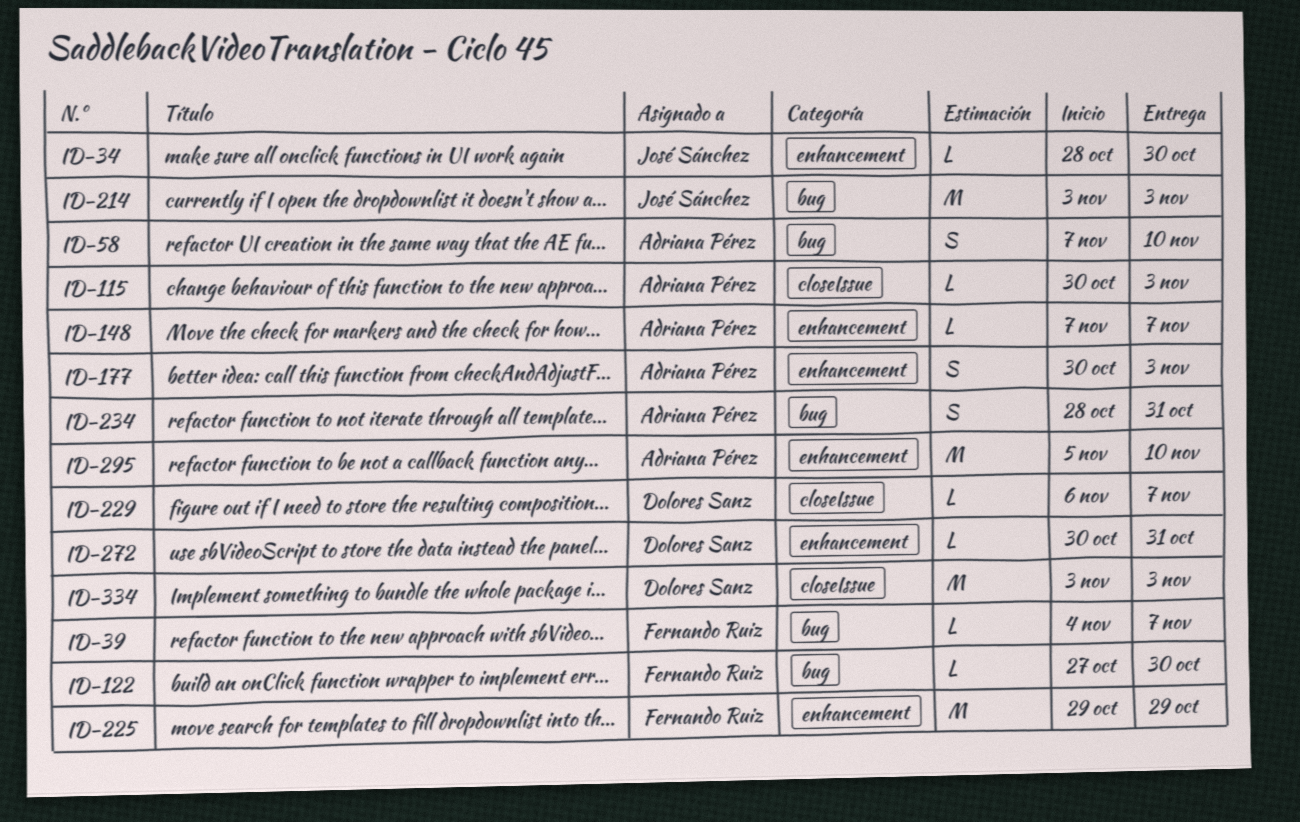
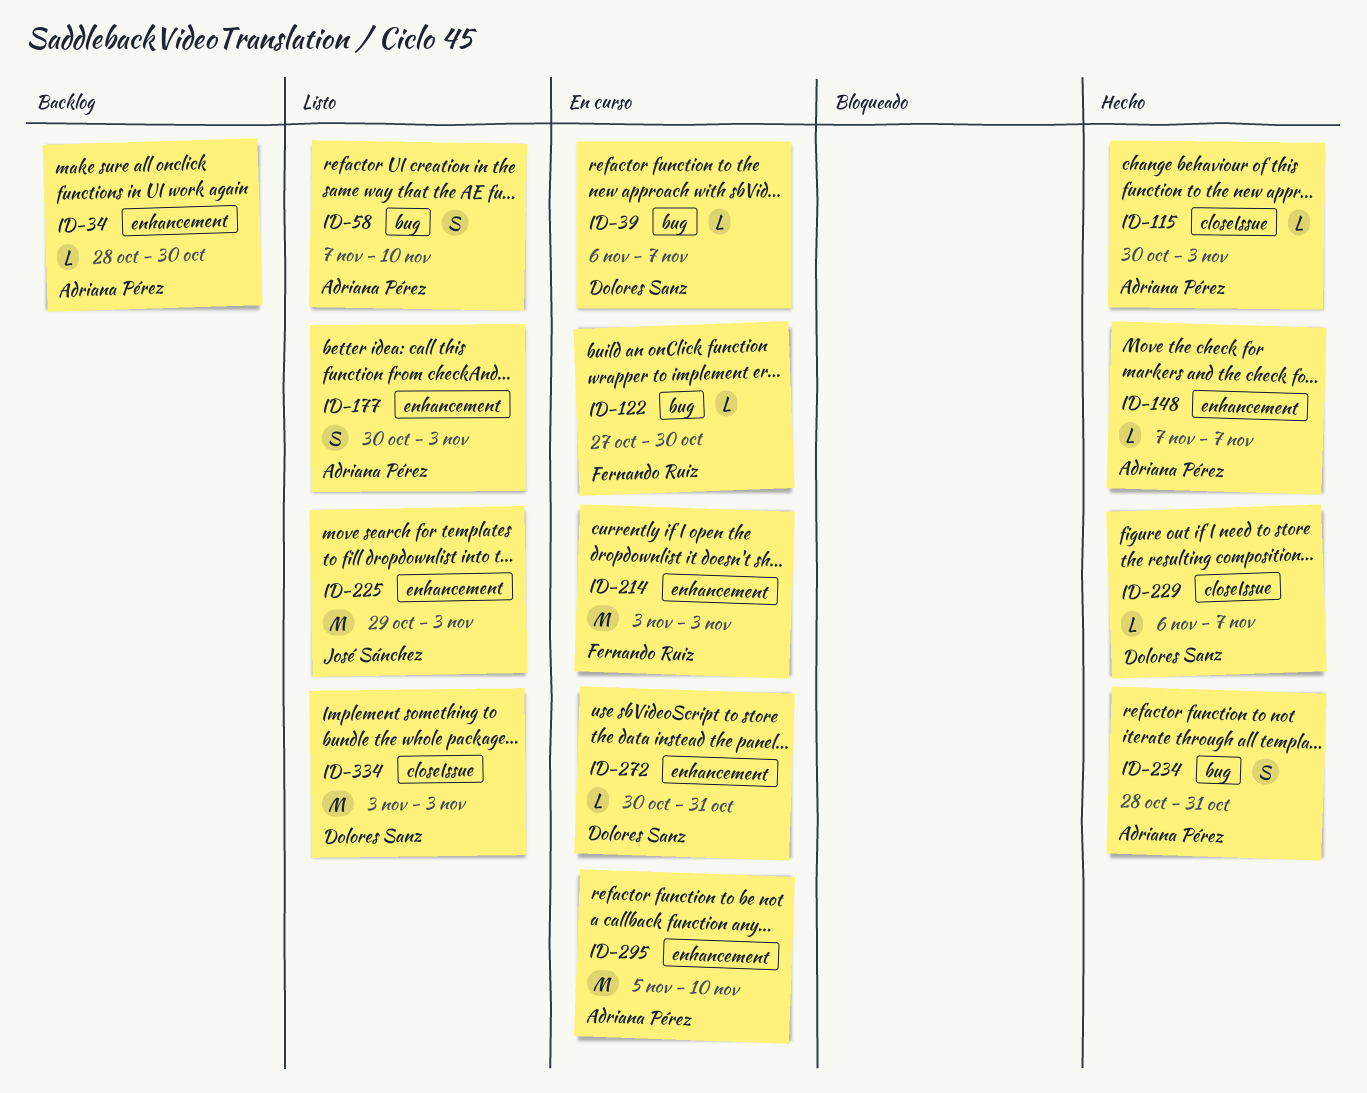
ID-34, owner: José Sánchez -> Adriana Pérez
ID-39, owner: Fernando Ruiz -> Dolores Sanz
ID-39, start: Nov 4 -> Nov 6
ID-214, owner: José Sánchez -> Fernando Ruiz
ID-214, label: bug -> enhancement
ID-225, owner: Fernando Ruiz -> José Sánchez
ID-225, due: Oct 29 -> Nov 3

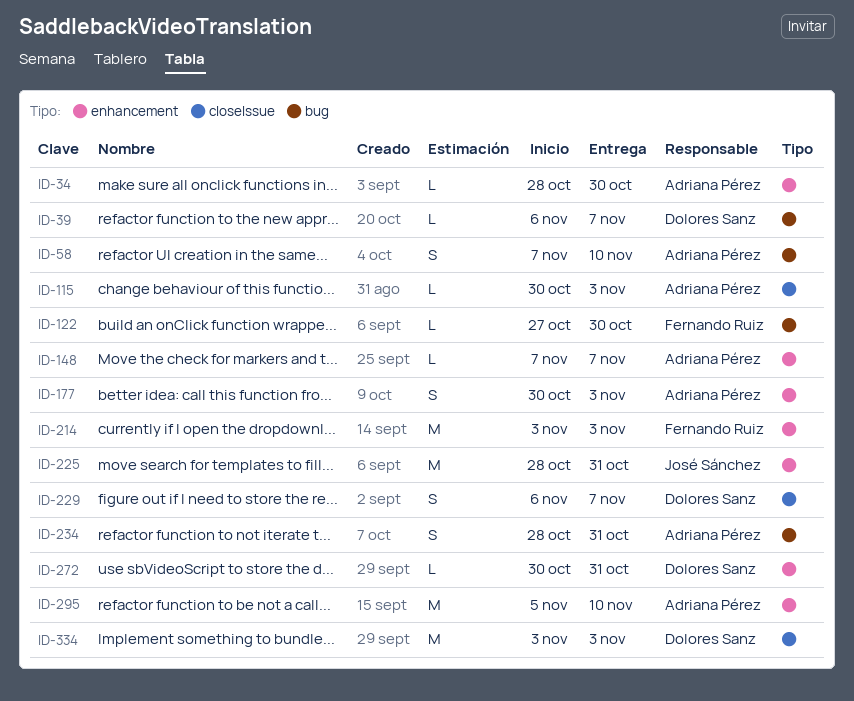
ID-225, start: Oct 29 -> Oct 28
ID-225, due: Nov 3 -> Oct 31
ID-229, estimate: L -> S

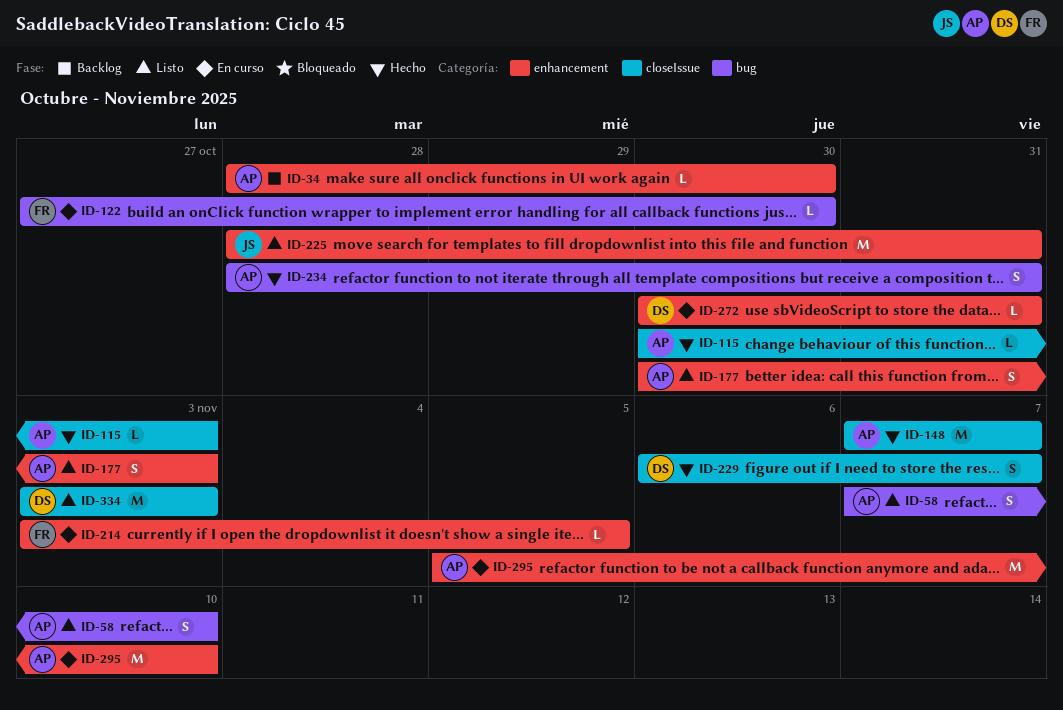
ID-39: present -> none
ID-148, label: enhancement -> closeIssue
ID-148, estimate: L -> M
ID-214, estimate: M -> L
ID-214, due: Nov 3 -> Nov 5

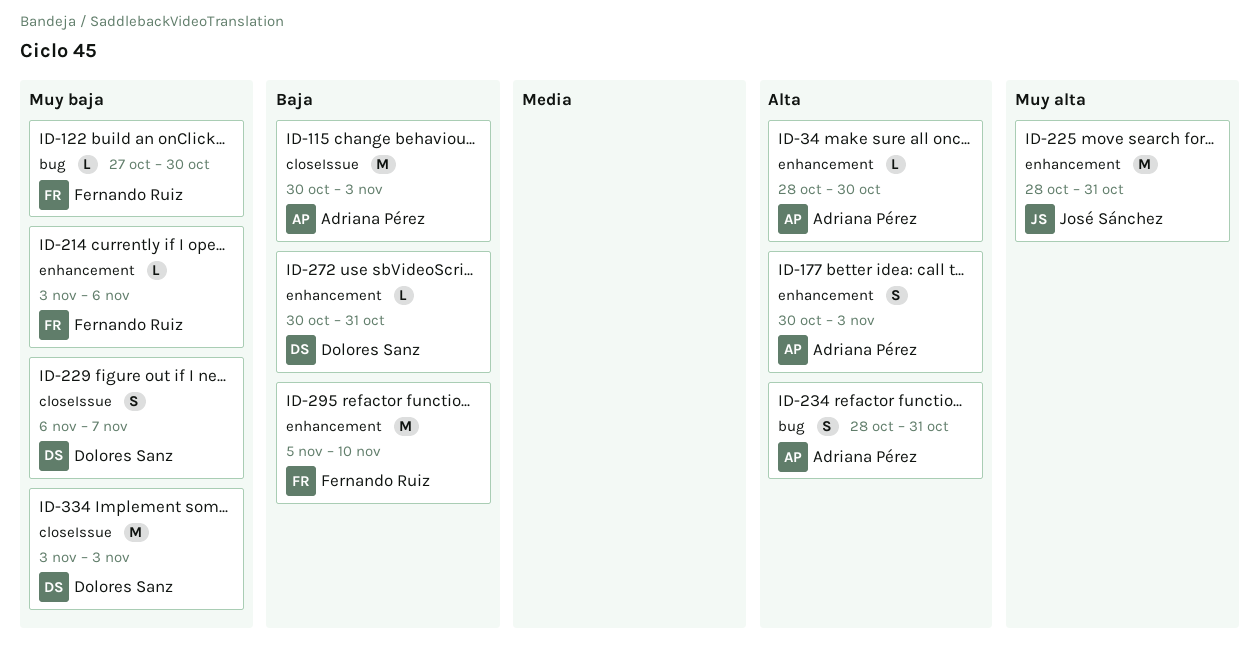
ID-58: present -> none
ID-115, estimate: L -> M
ID-148: present -> none
ID-214, due: Nov 5 -> Nov 6
ID-295, owner: Adriana Pérez -> Fernando Ruiz

